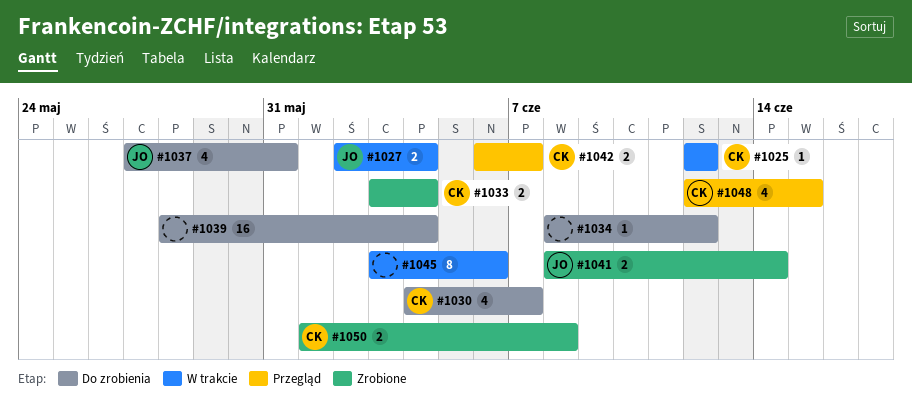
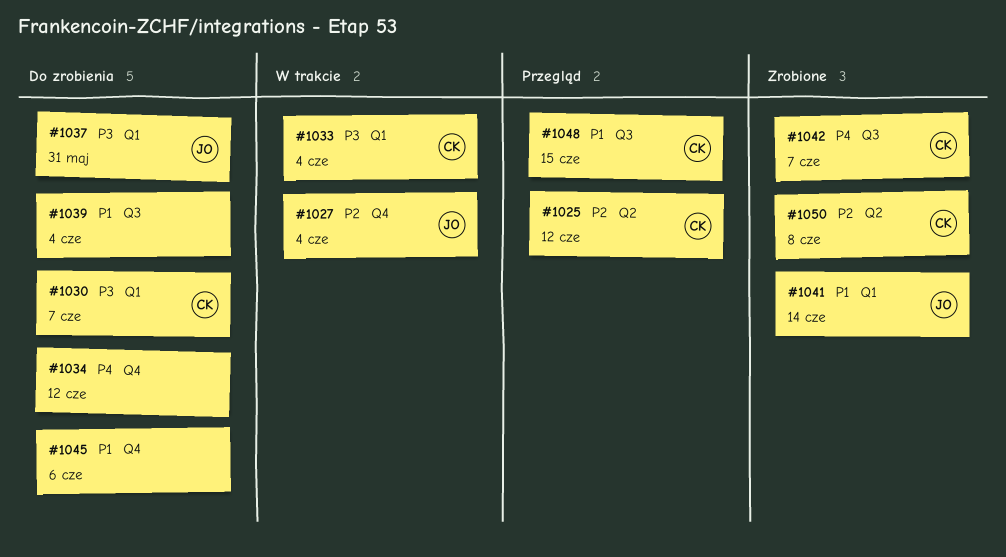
#1025, status: W trakcie -> Przegląd
#1033, status: Zrobione -> W trakcie
#1042, status: Przegląd -> Zrobione
#1045, status: W trakcie -> Do zrobienia

